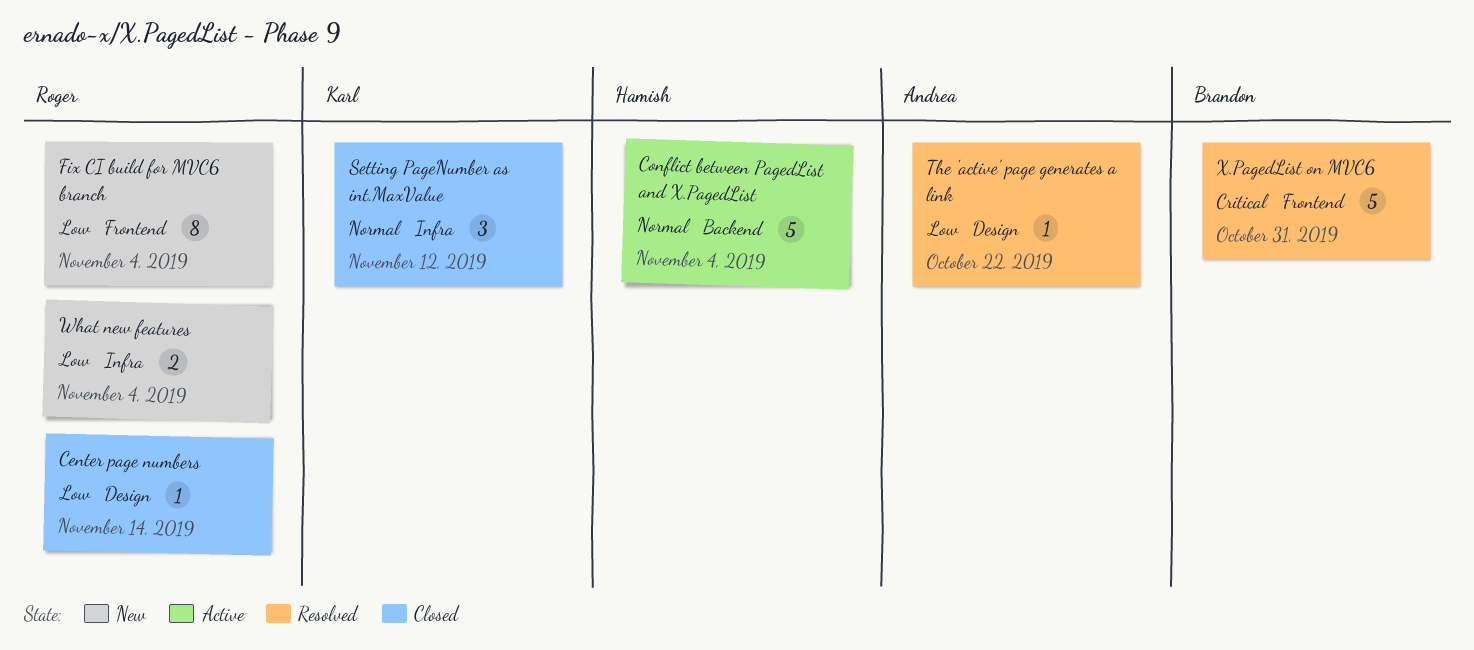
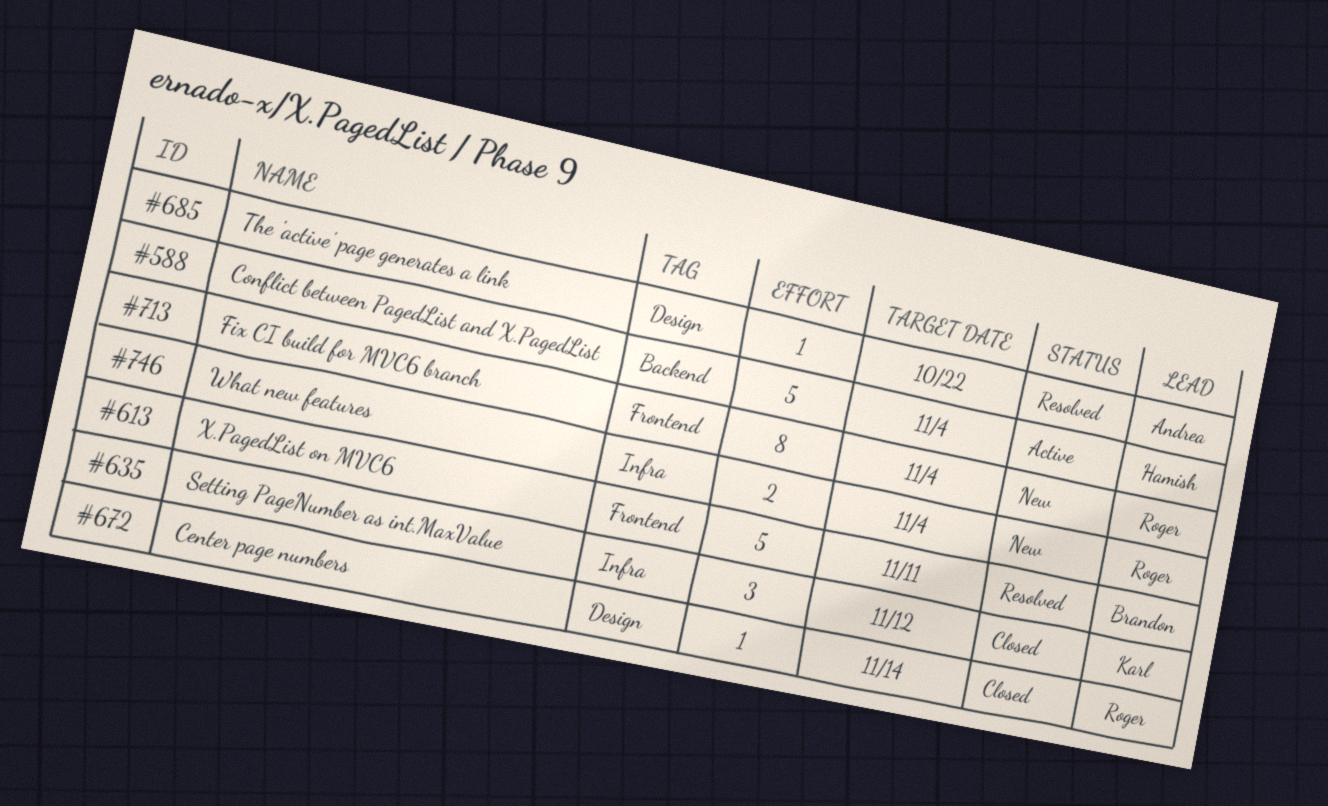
X.PagedList on MVC6, due: Oct 31 -> Nov 11

